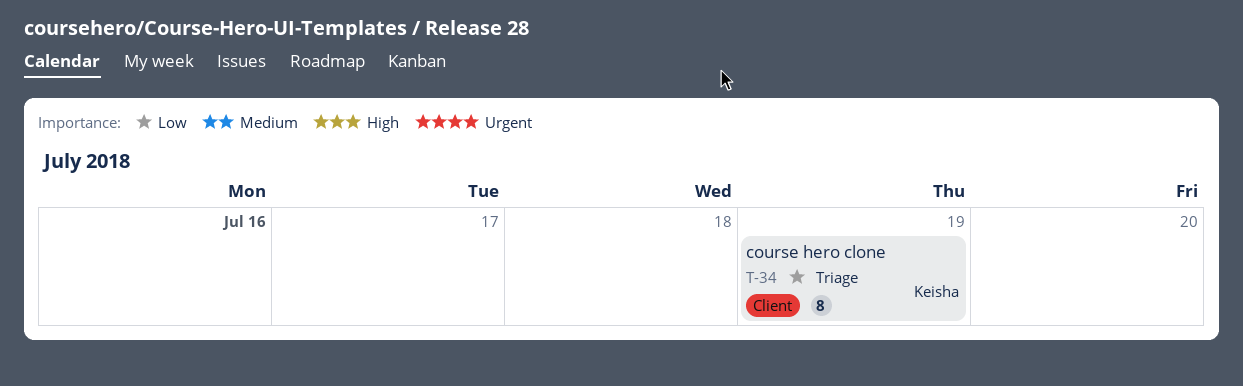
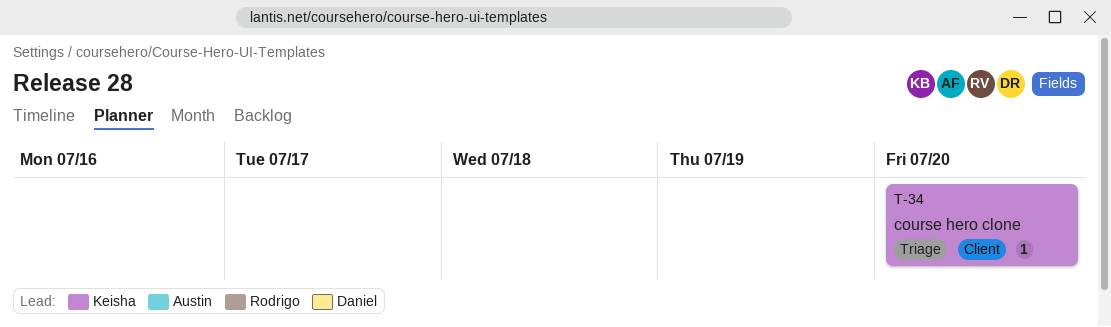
T-34, estimate: 8 -> 1
T-34, due: Jul 19 -> Jul 20

